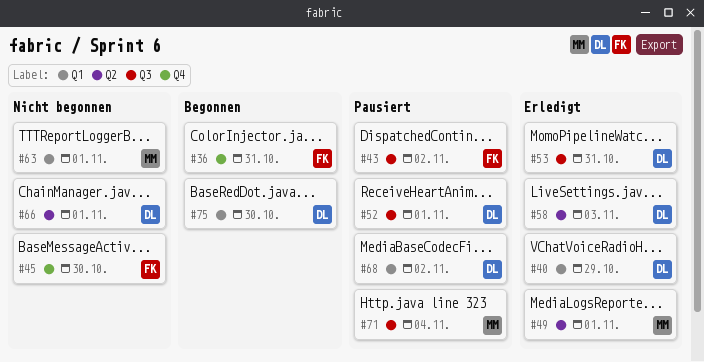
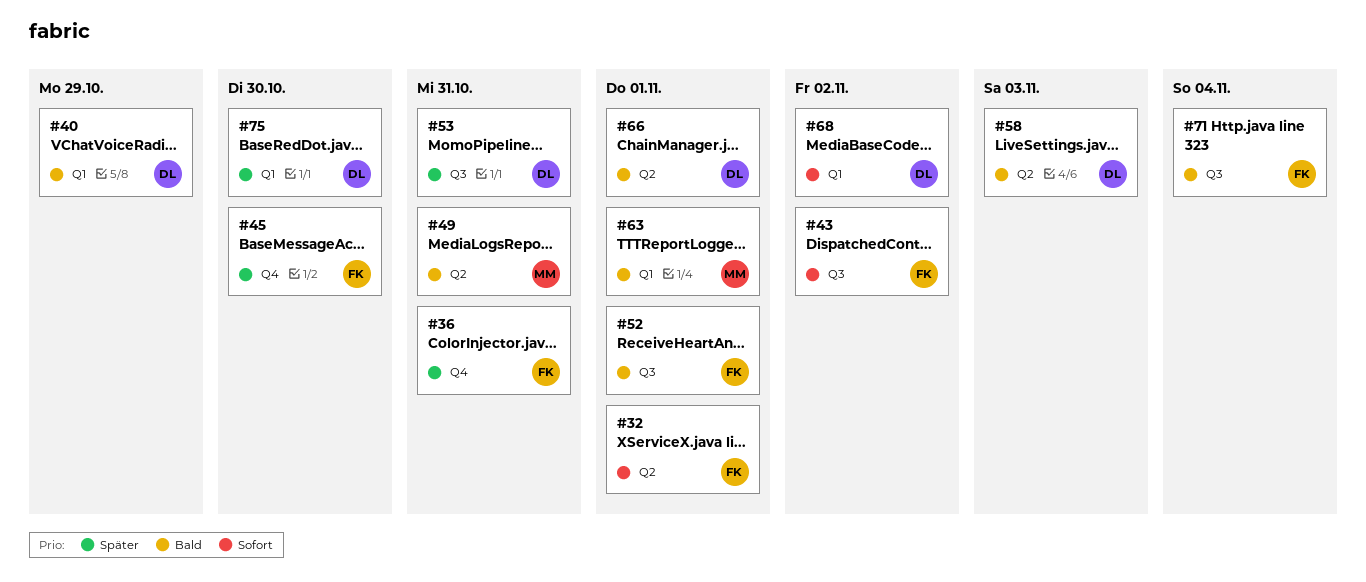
#32: none -> present
#49, due: Nov 1 -> Oct 31
#52, owner: DL -> FK
#71, owner: MM -> FK

